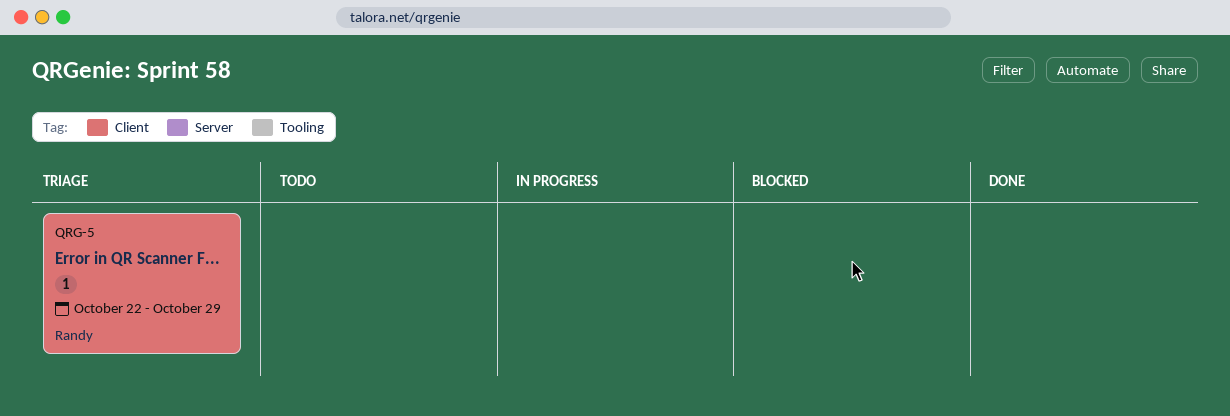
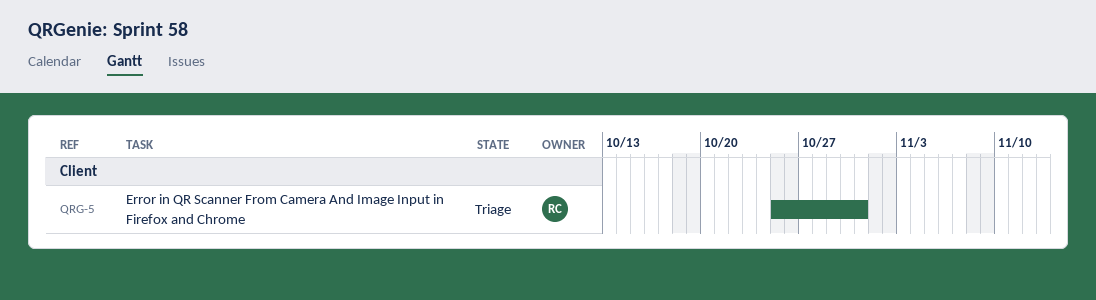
QRG-5, start: Oct 22 -> Oct 25
QRG-5, due: Oct 29 -> Oct 31

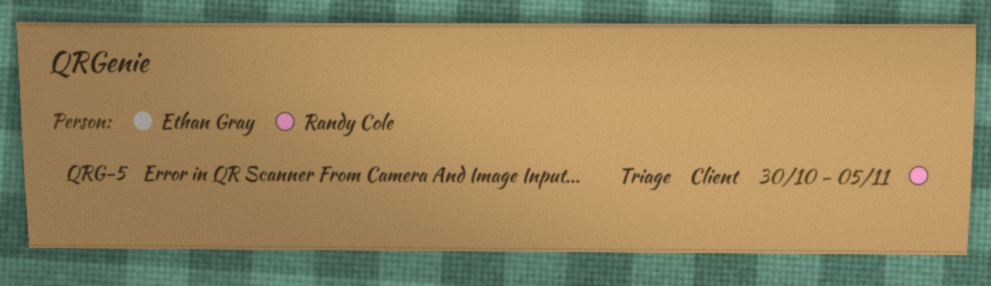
QRG-5, start: Oct 25 -> Oct 30
QRG-5, due: Oct 31 -> Nov 5

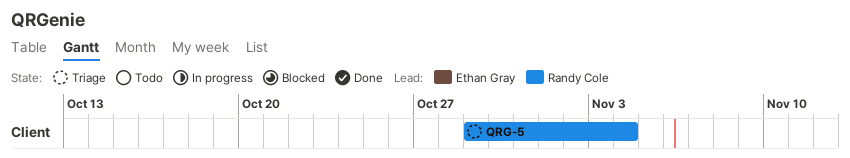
QRG-5, start: Oct 30 -> Oct 29
QRG-5, due: Nov 5 -> Nov 4

